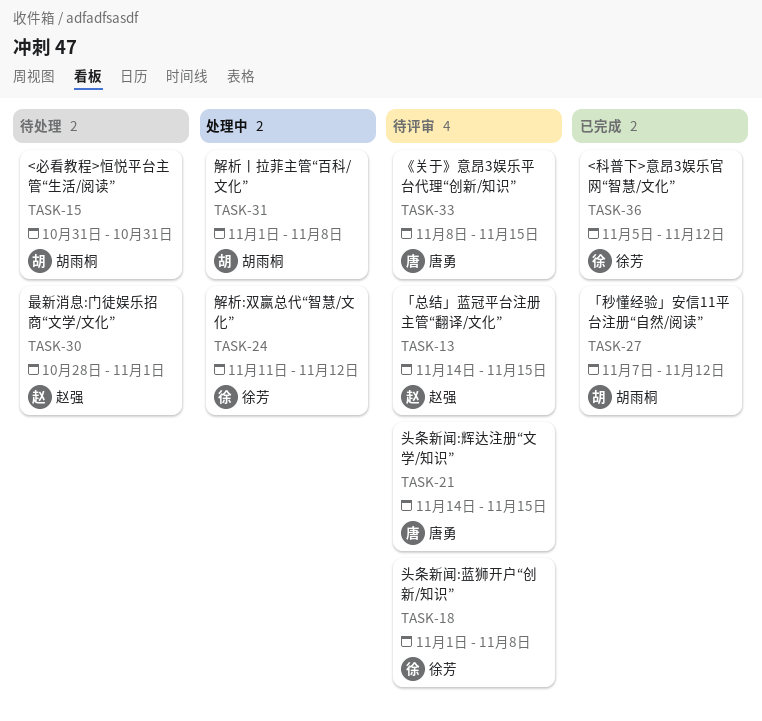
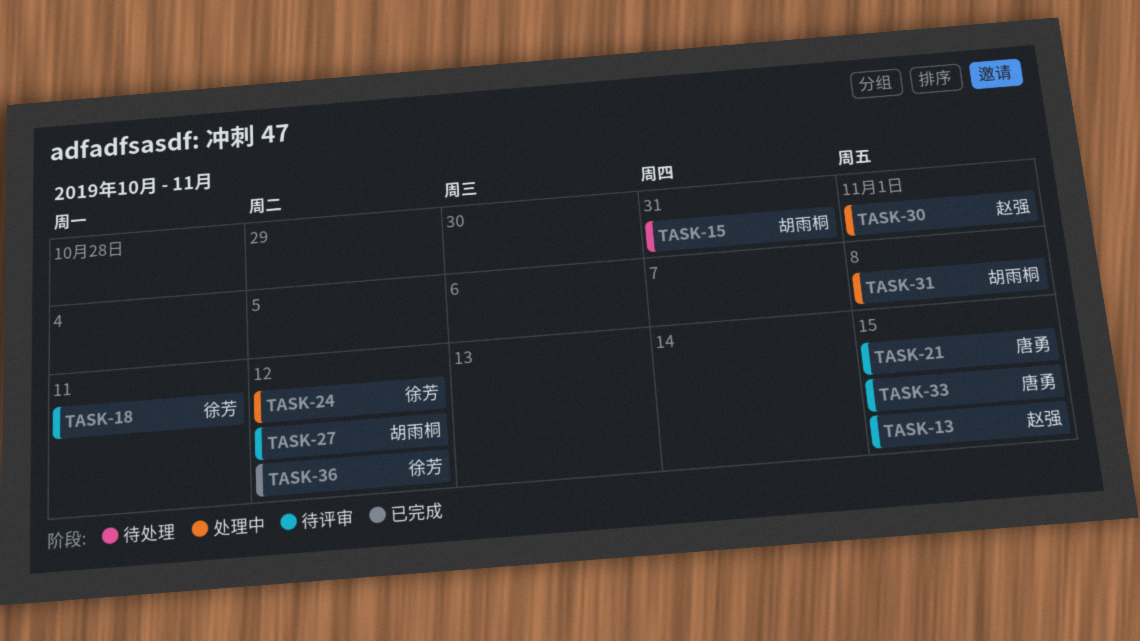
TASK-18, due: Nov 8 -> Nov 11
TASK-27, status: 已完成 -> 待评审
TASK-30, status: 待处理 -> 处理中

